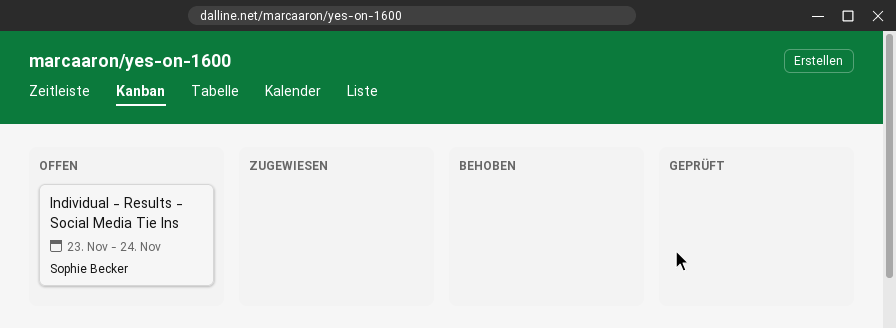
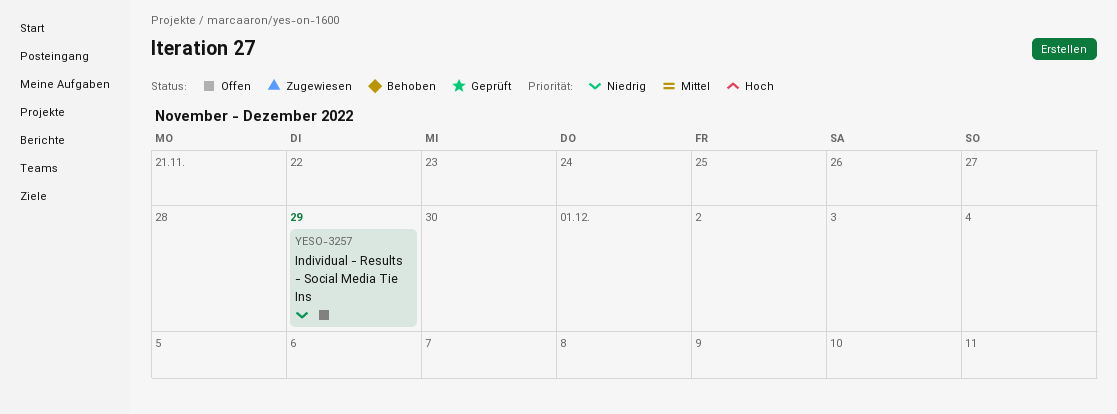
Individual - Results - Social Media Tie Ins, due: Nov 24 -> Nov 29

